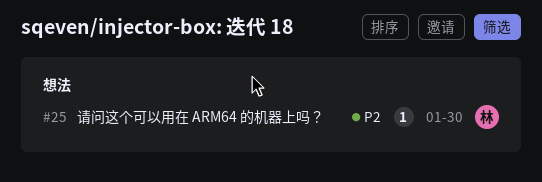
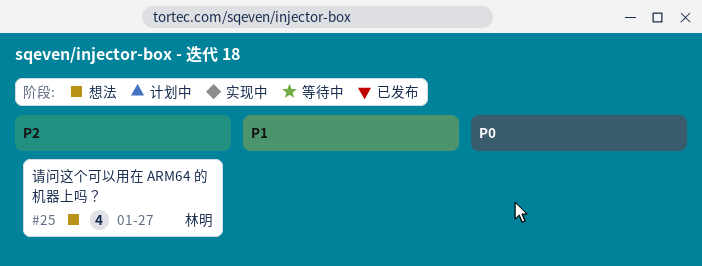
#25, estimate: 1 -> 4
#25, due: Jan 30 -> Jan 27

